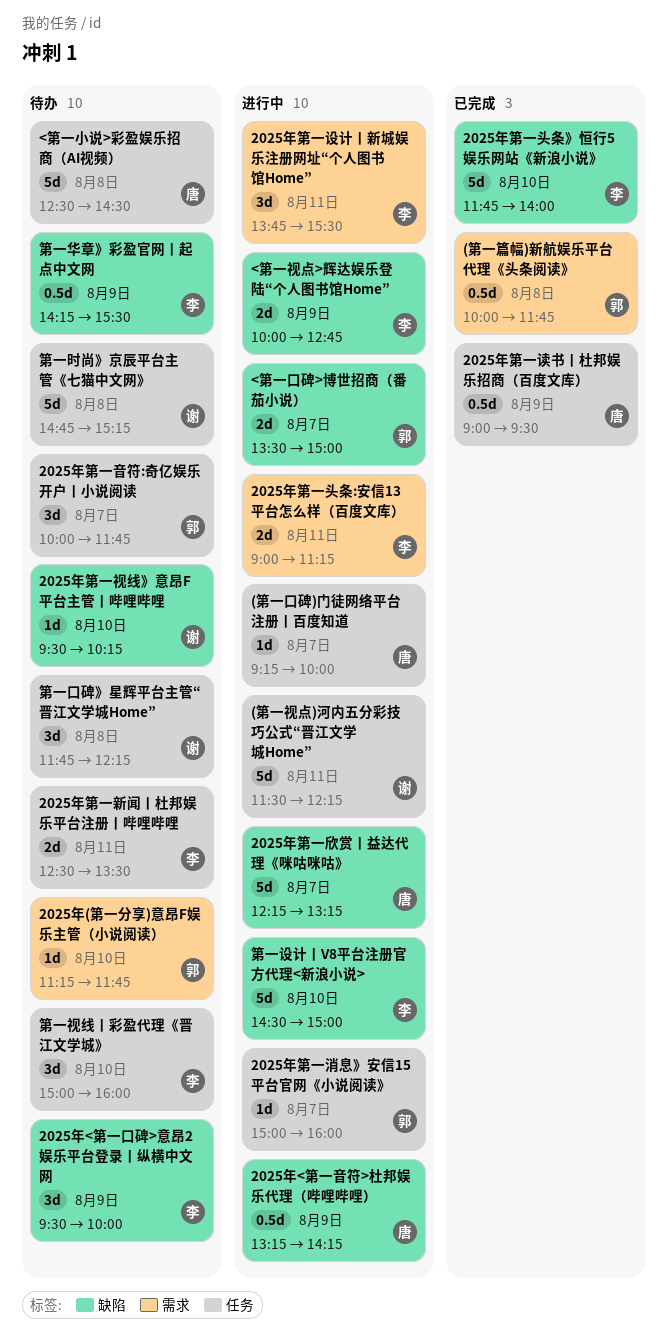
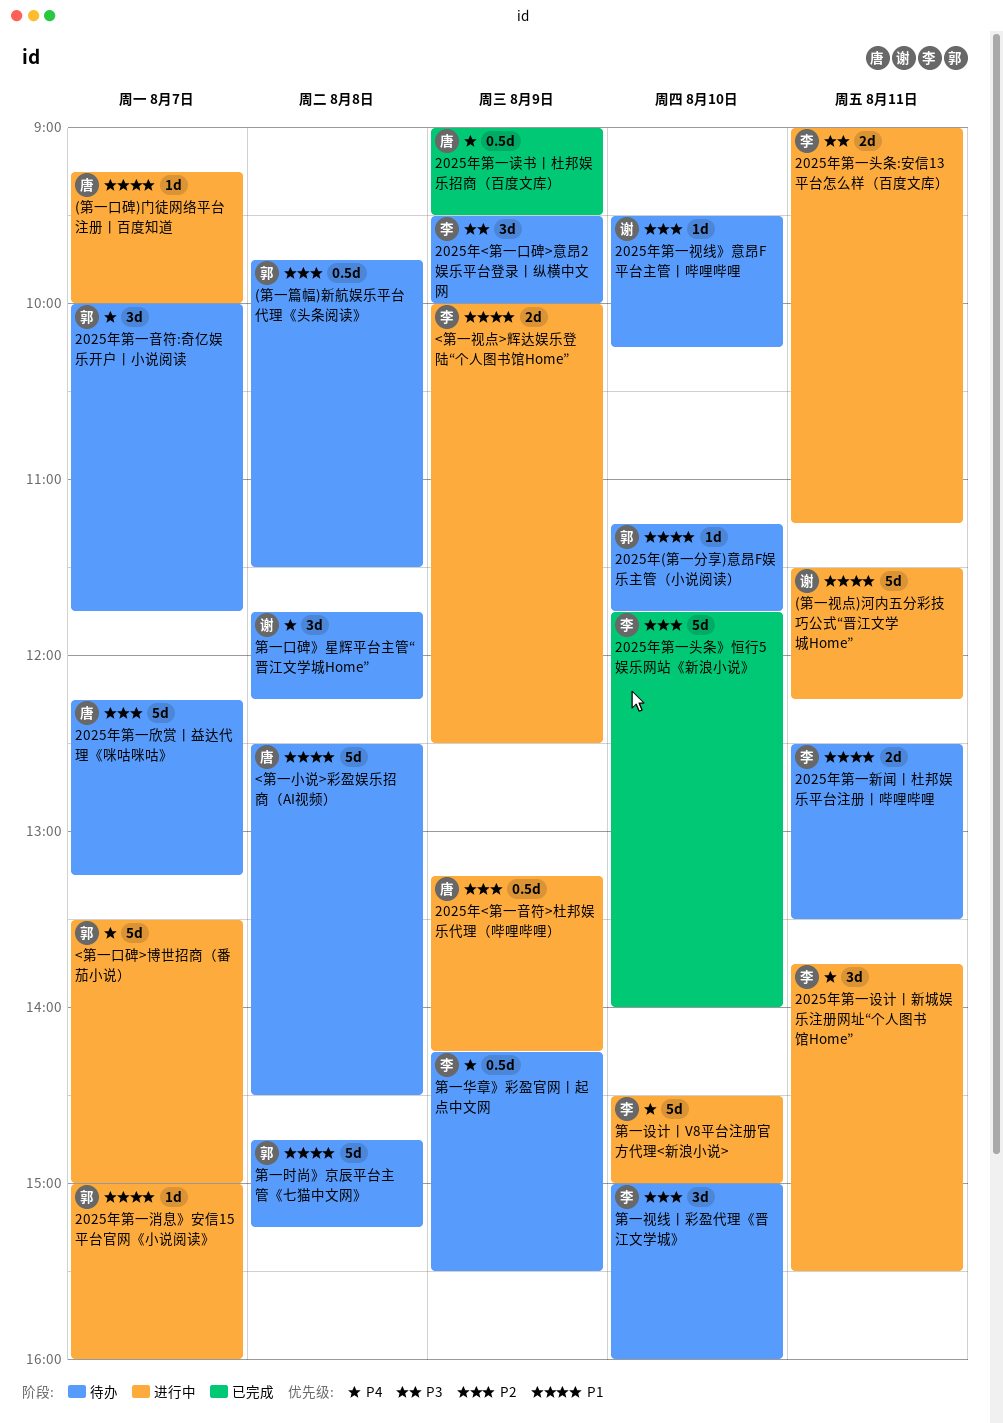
(第一篇幅)新航娱乐平台代理《头条阅读》, status: 已完成 -> 待办
(第一篇幅)新航娱乐平台代理《头条阅读》, begins: 10:00 -> 09:45
(第一篇幅)新航娱乐平台代理《头条阅读》, ends: 11:45 -> 11:30
2025年第一欣赏丨益达代理《咪咕咪咕》, status: 进行中 -> 待办
<第一口碑>博世招商（番茄小说）, estimate: 2d -> 5d
<第一视点>辉达娱乐登陆“个人图书馆Home”, ends: 12:45 -> 12:30
第一时尚》京辰平台主管《七猫中文网》, owner: 谢 -> 郭

